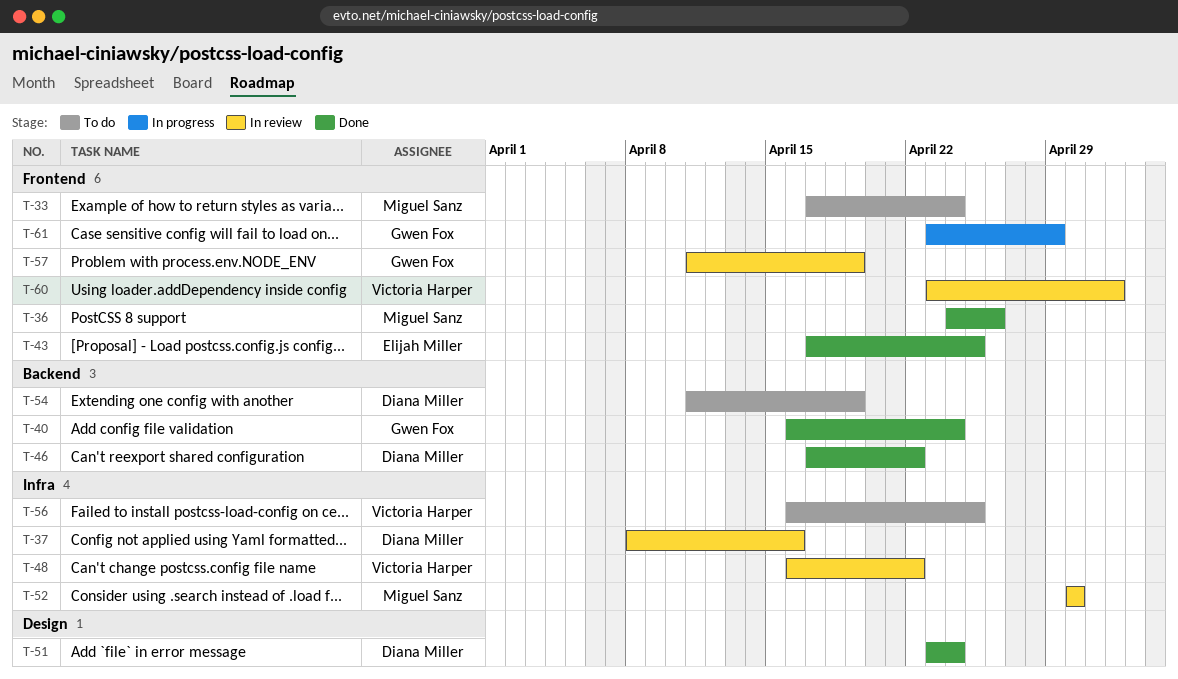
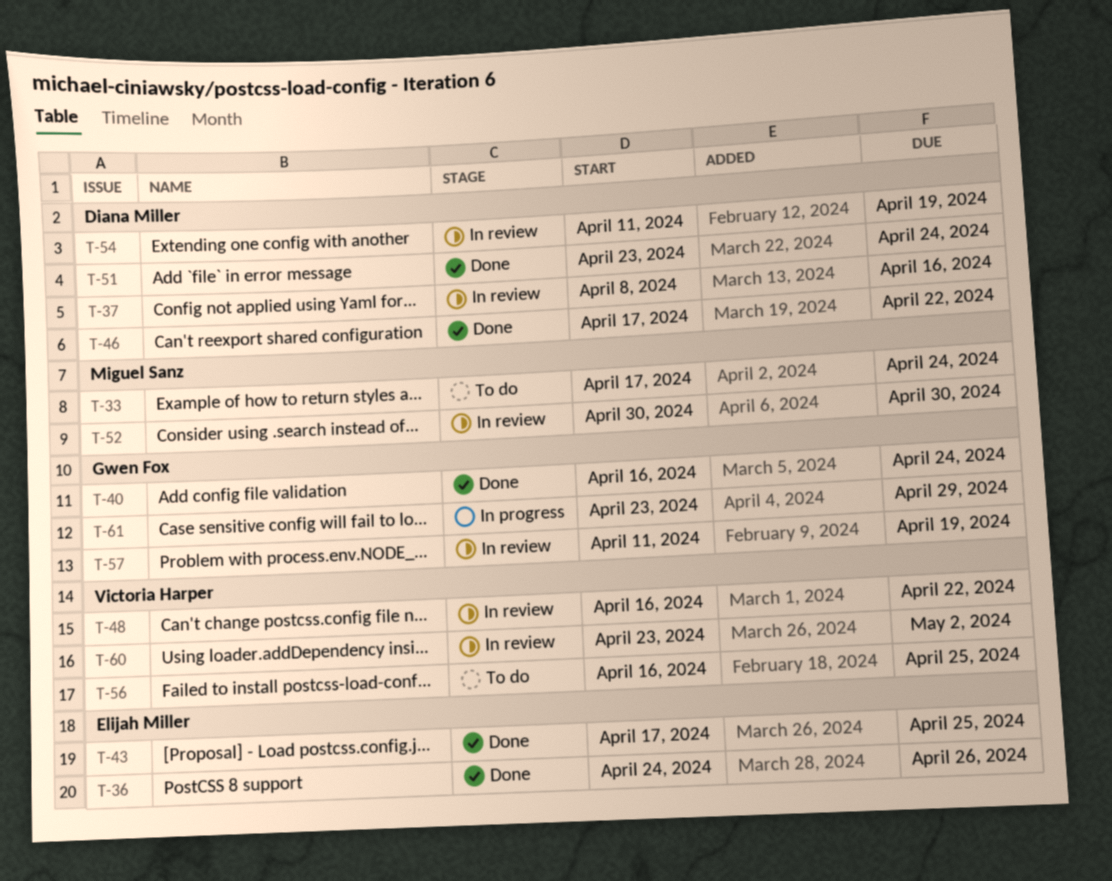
T-36, owner: Miguel Sanz -> Elijah Miller
T-54, status: To do -> In review

